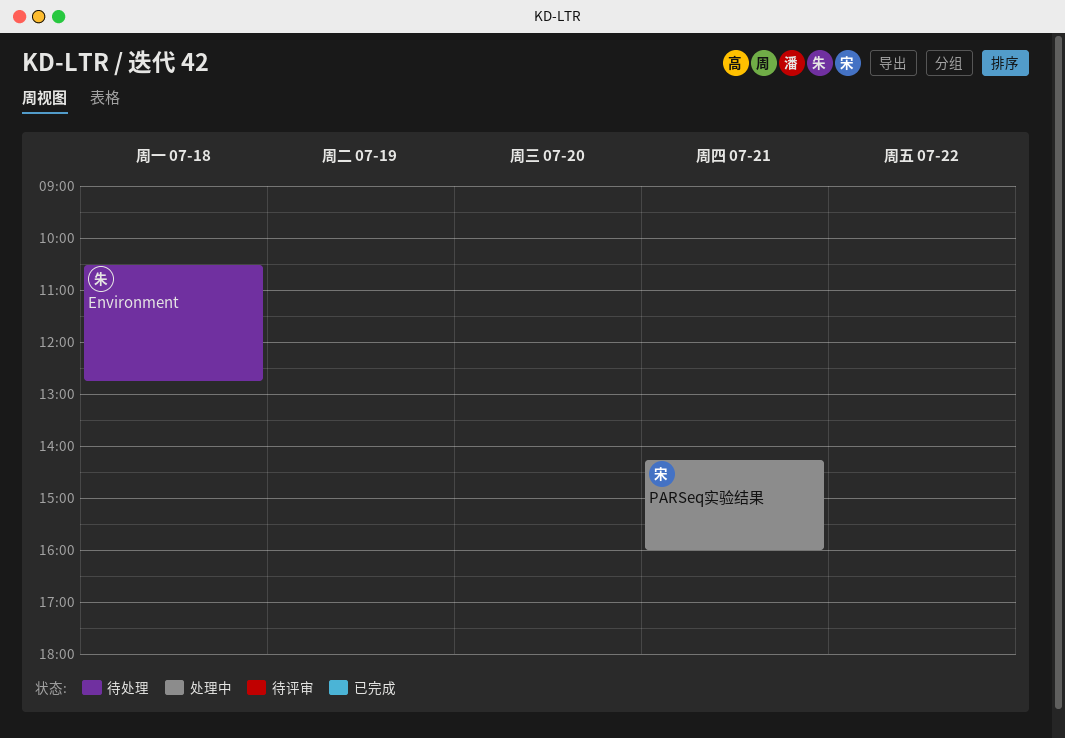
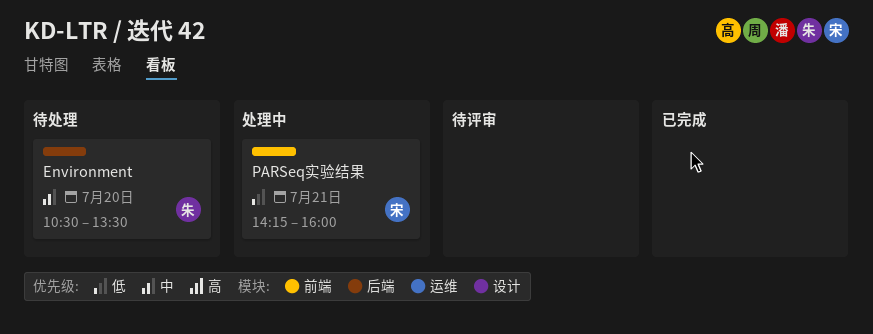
Environment, day: Jul 18 -> Jul 20
Environment, ends: 12:45 -> 13:30

